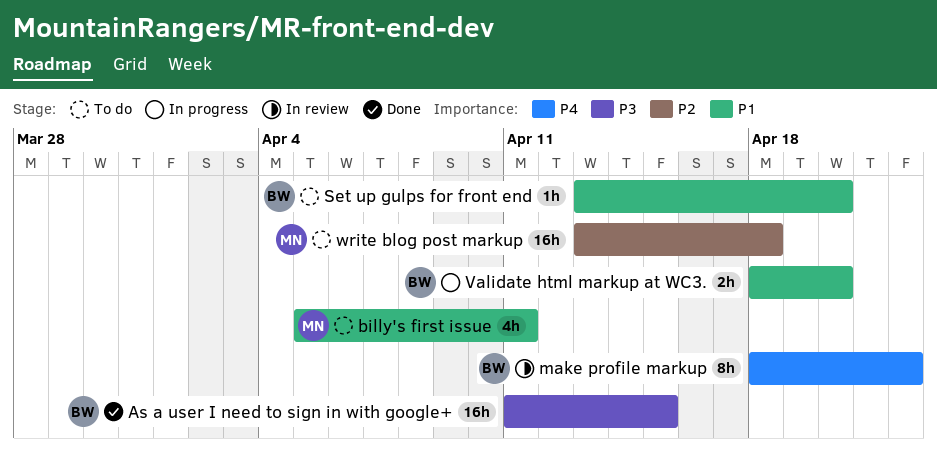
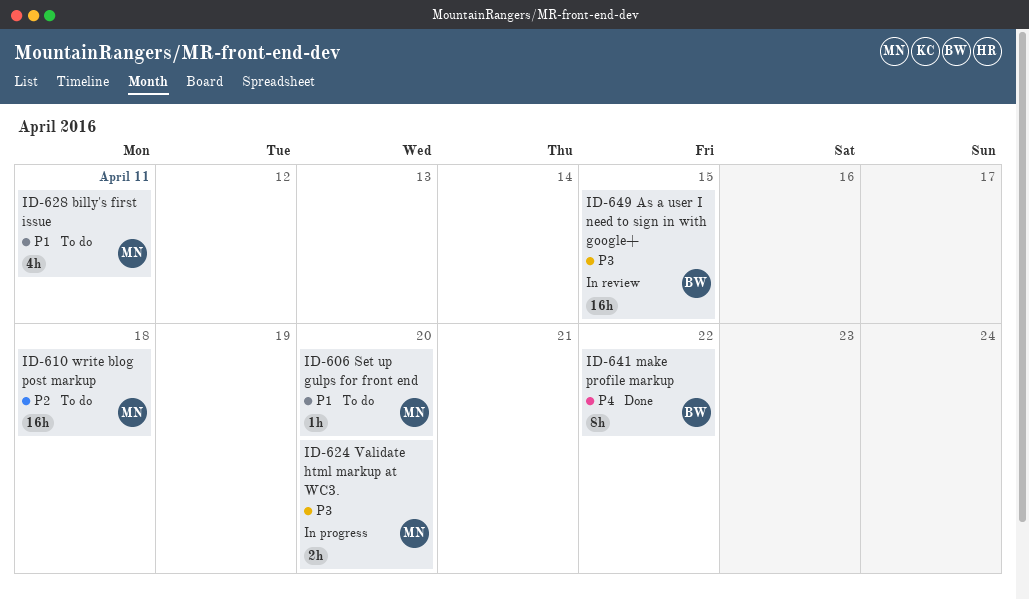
As a user I need to sign in with google+, status: Done -> In review
make profile markup, status: In review -> Done
Set up gulps for front end, owner: BW -> MN
Validate html markup at WC3., owner: BW -> MN
Validate html markup at WC3., priority: P1 -> P3

